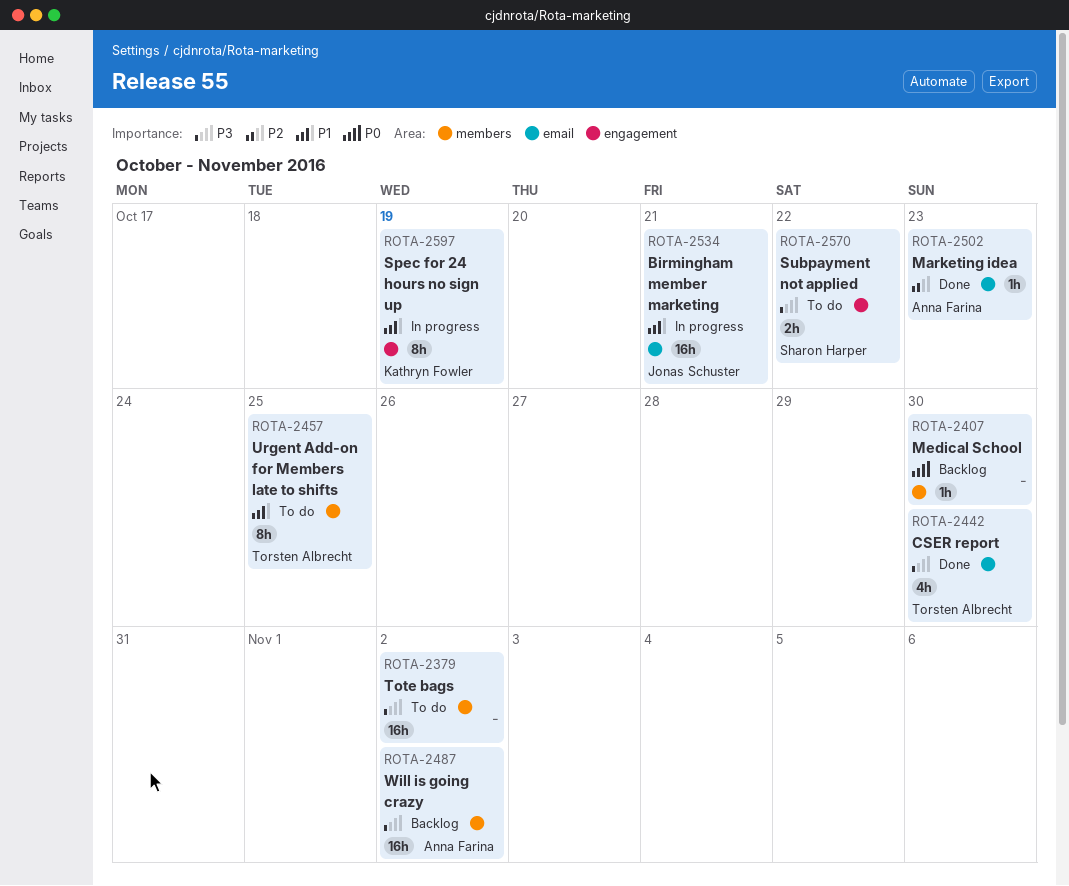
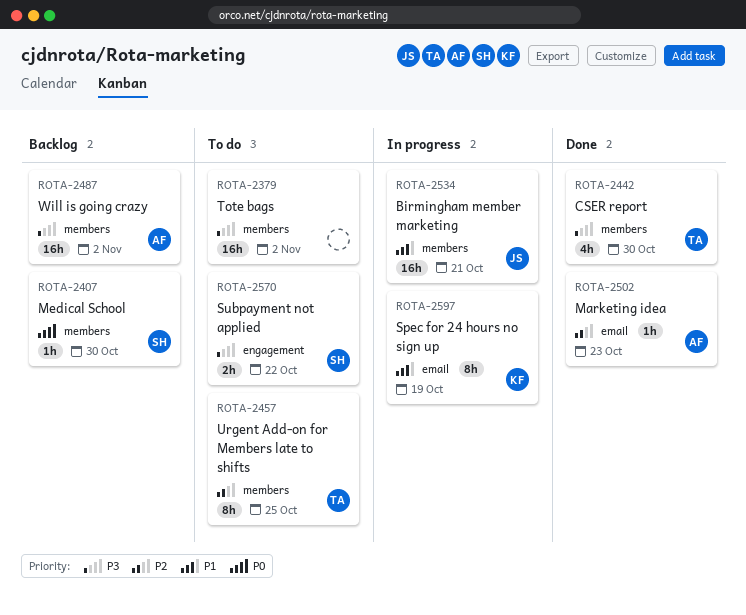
ROTA-2407, owner: none -> Sharon Harper
ROTA-2442, label: email -> members
ROTA-2457, priority: P1 -> P2
ROTA-2534, label: email -> members
ROTA-2597, label: engagement -> email

